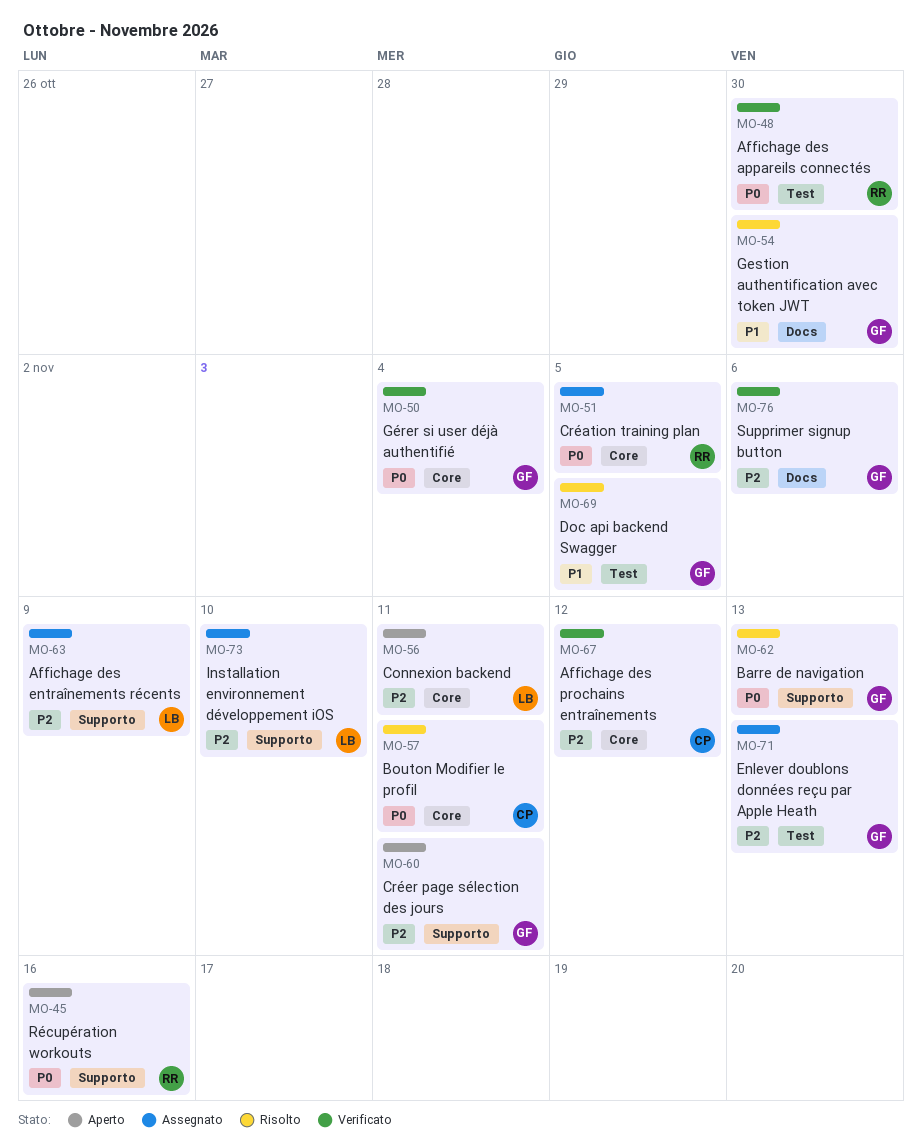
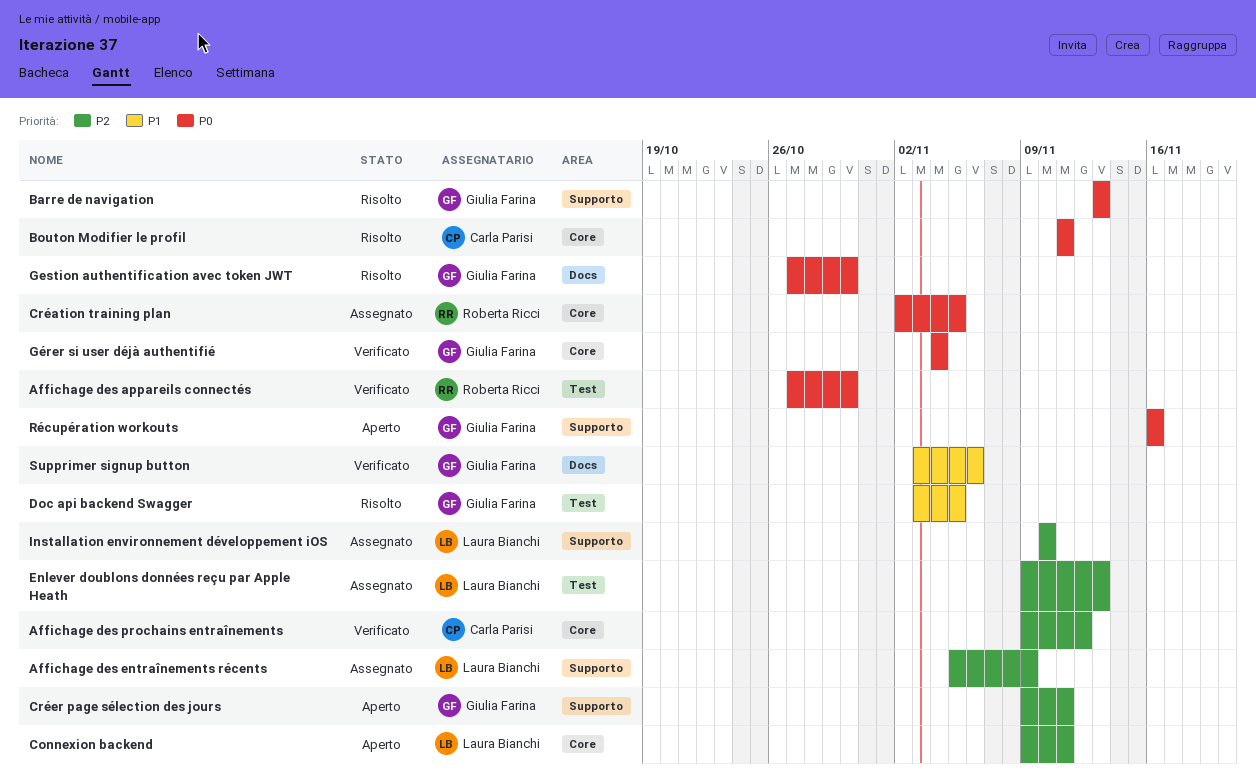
Enlever doublons données reçu par Apple Heath, owner: Giulia Farina -> Laura Bianchi
Gestion authentification avec token JWT, priority: P1 -> P0
Récupération workouts, owner: Roberta Ricci -> Giulia Farina
Supprimer signup button, priority: P2 -> P1

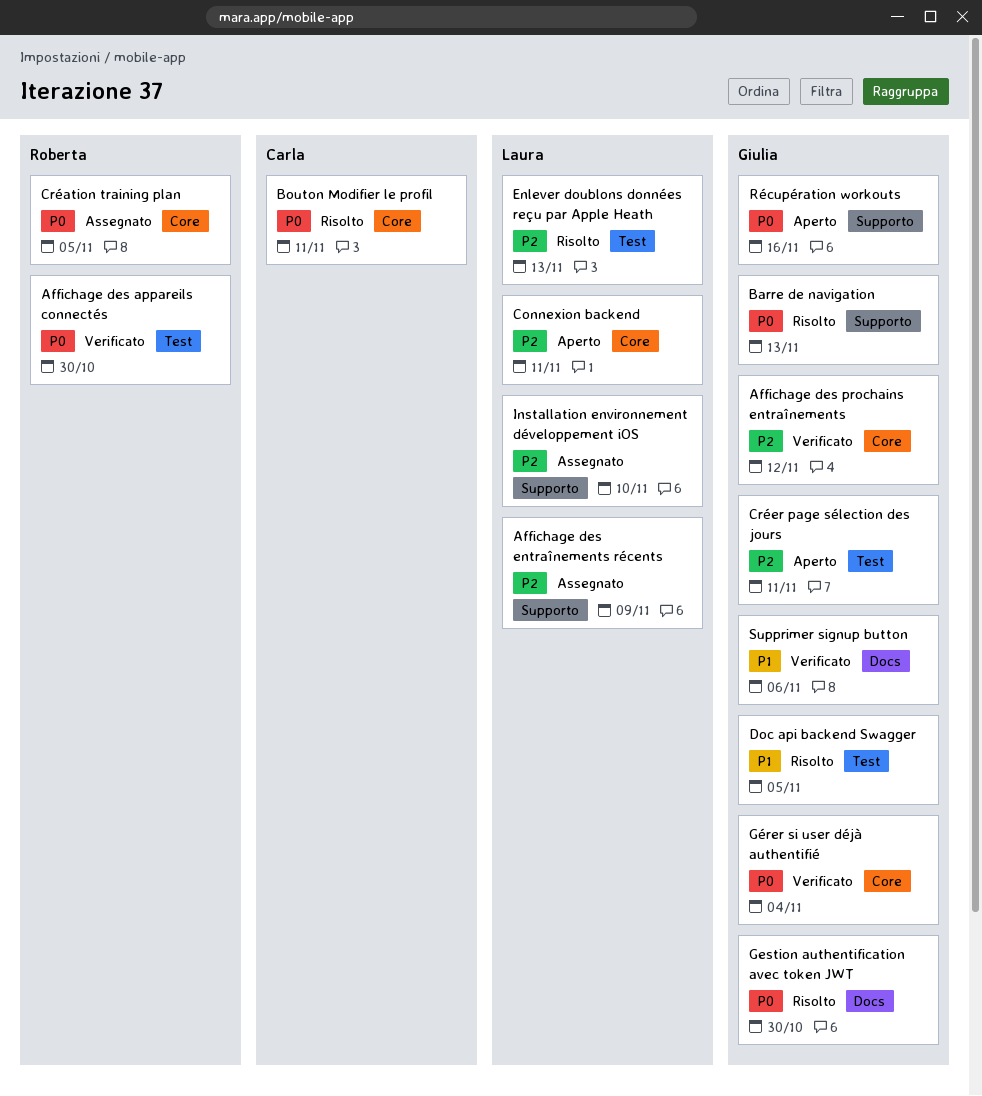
Affichage des prochains entraînements, owner: Carla Parisi -> Giulia Farina
Créer page sélection des jours, label: Supporto -> Test
Enlever doublons données reçu par Apple Heath, status: Assegnato -> Risolto

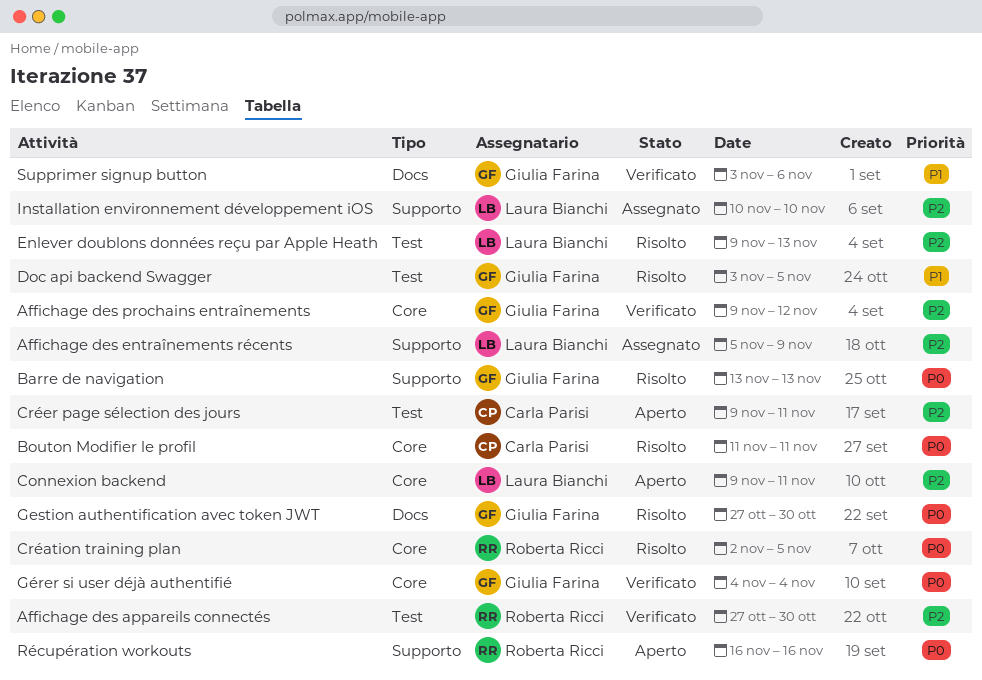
Affichage des appareils connectés, priority: P0 -> P2
Création training plan, status: Assegnato -> Risolto
Créer page sélection des jours, owner: Giulia Farina -> Carla Parisi
Récupération workouts, owner: Giulia Farina -> Roberta Ricci

